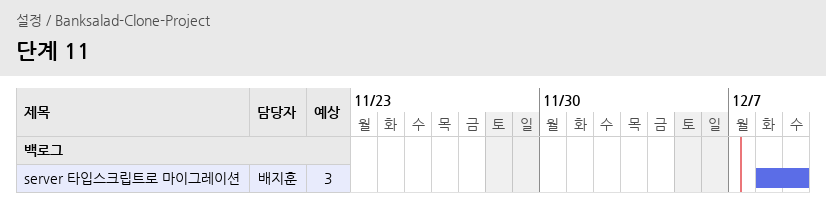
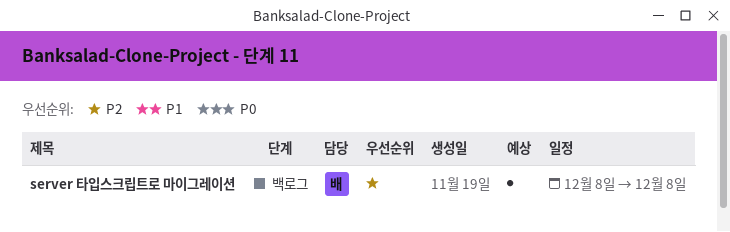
server 타입스크립트로 마이그레이션, estimate: 3 -> 1
server 타입스크립트로 마이그레이션, due: Dec 9 -> Dec 8

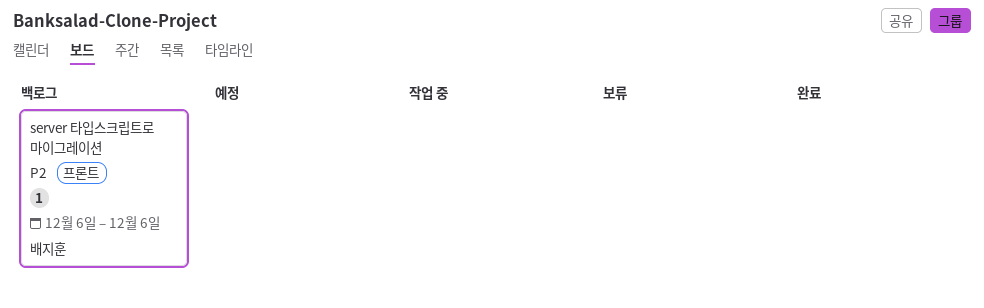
server 타입스크립트로 마이그레이션, start: Dec 8 -> Dec 6
server 타입스크립트로 마이그레이션, due: Dec 8 -> Dec 6

